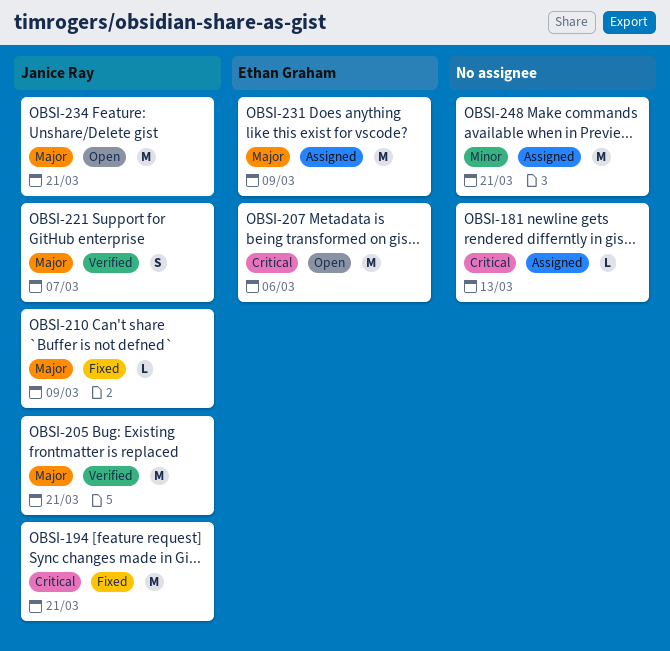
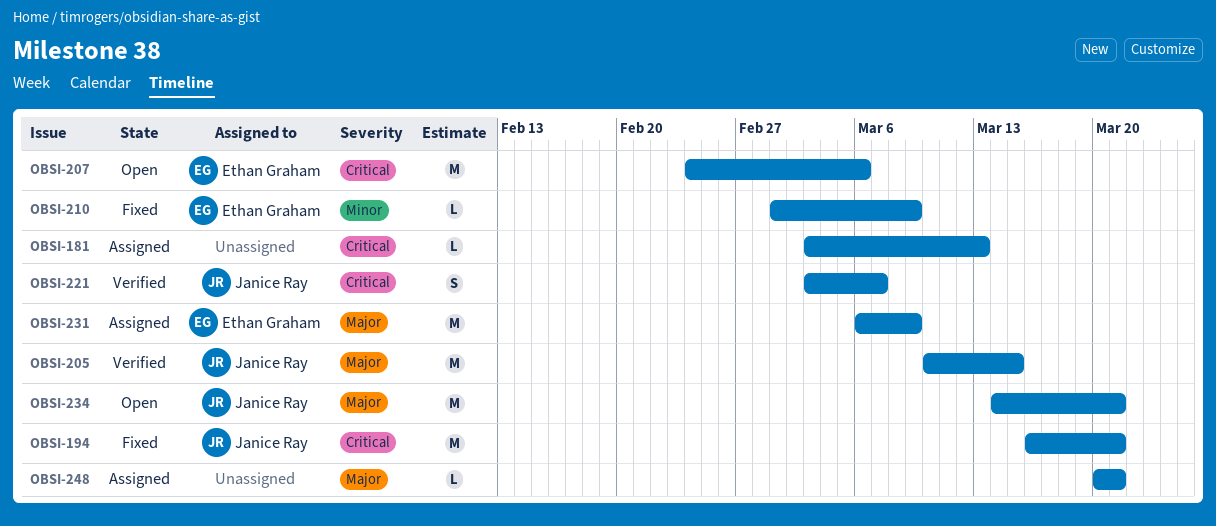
OBSI-205, due: Mar 21 -> Mar 15
OBSI-210, owner: Janice Ray -> Ethan Graham
OBSI-210, priority: Major -> Minor
OBSI-221, priority: Major -> Critical
OBSI-248, priority: Minor -> Major
OBSI-248, estimate: M -> L

